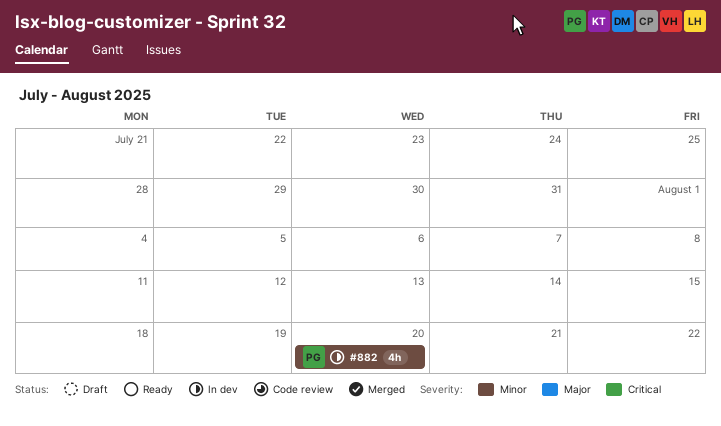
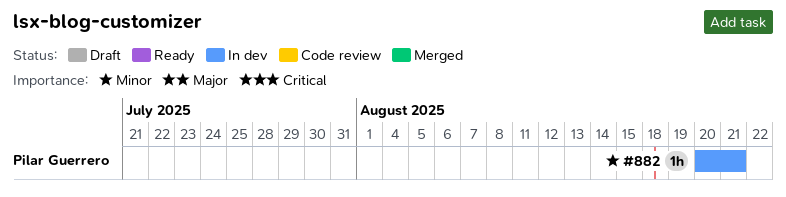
#882, estimate: 4h -> 1h
#882, due: Aug 20 -> Aug 21

